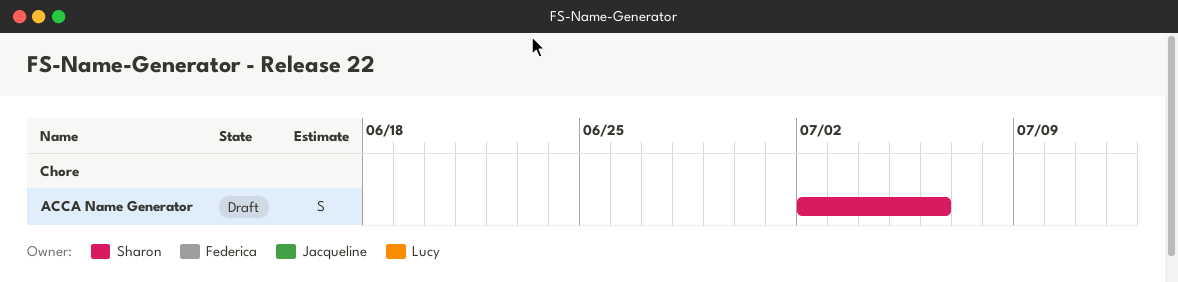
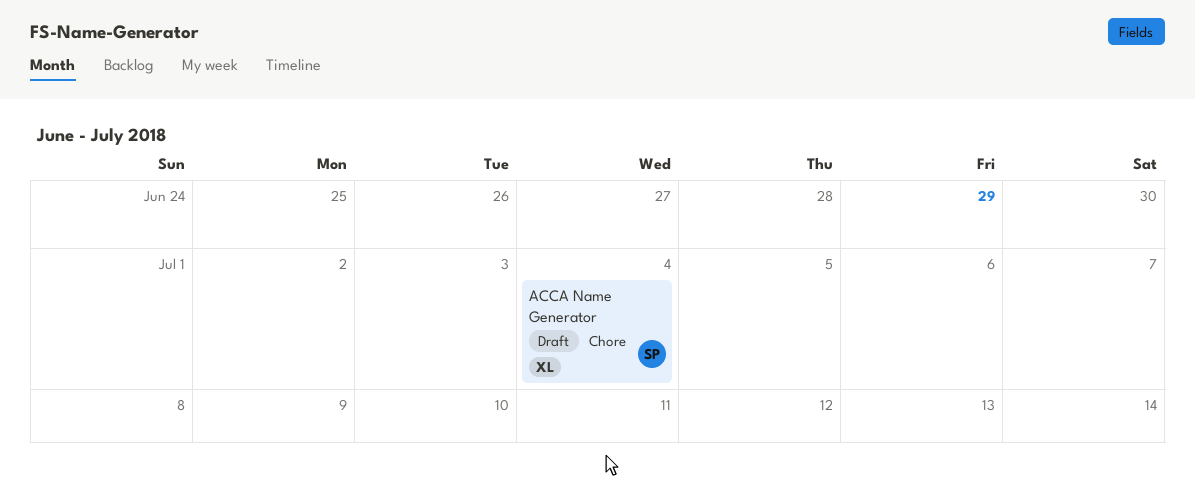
ACCA Name Generator, estimate: S -> XL
ACCA Name Generator, due: Jul 6 -> Jul 4

